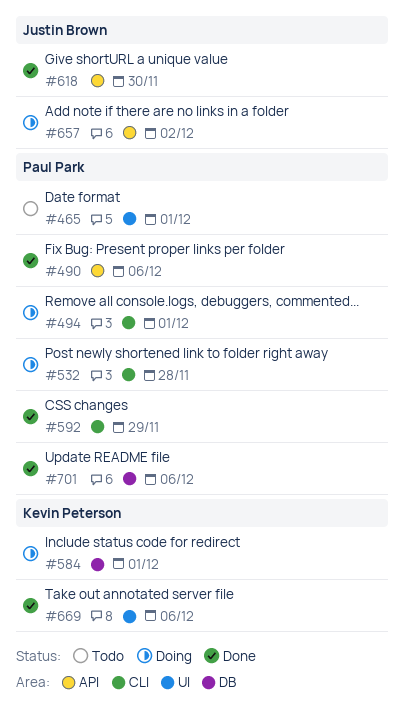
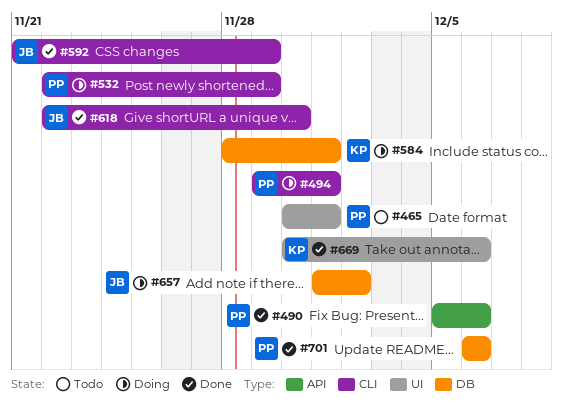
#532, due: Nov 28 -> Nov 29
#592, owner: Paul Park -> Justin Brown
#618, label: API -> CLI
#657, label: API -> DB

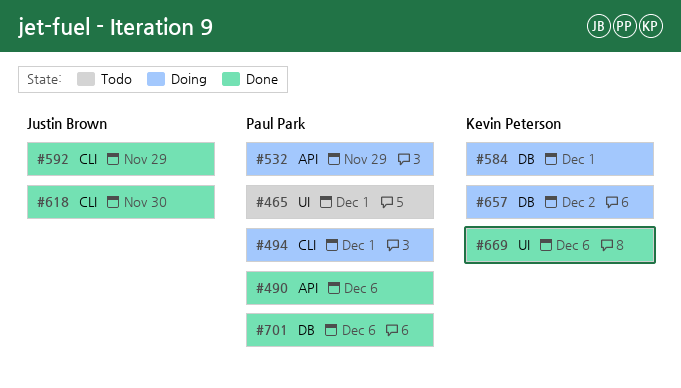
#532, label: CLI -> API
#657, owner: Justin Brown -> Kevin Peterson

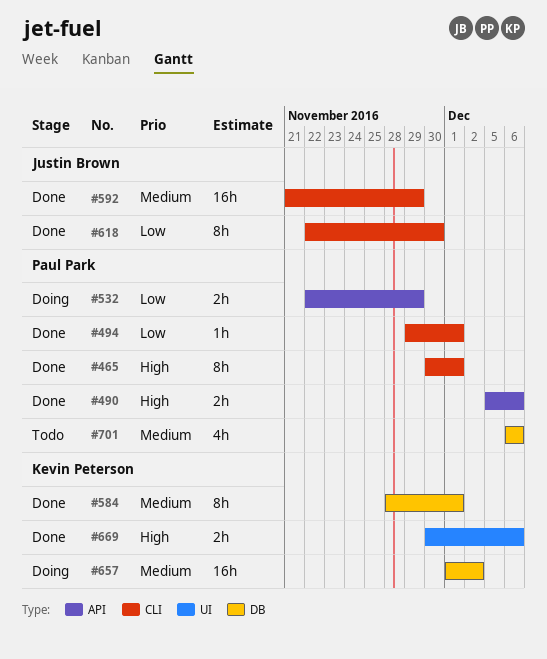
#465, status: Todo -> Done
#465, label: UI -> CLI
#494, status: Doing -> Done
#584, status: Doing -> Done
#701, status: Done -> Todo

